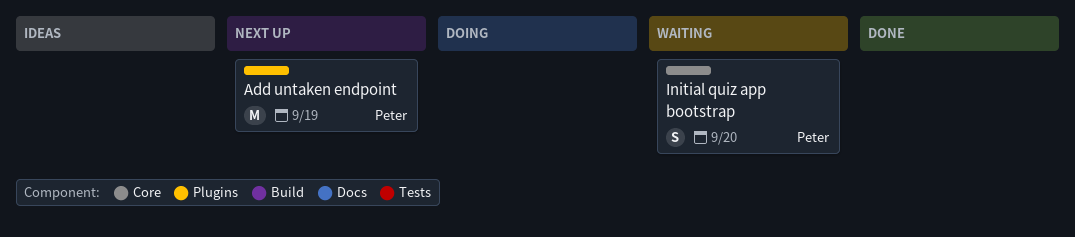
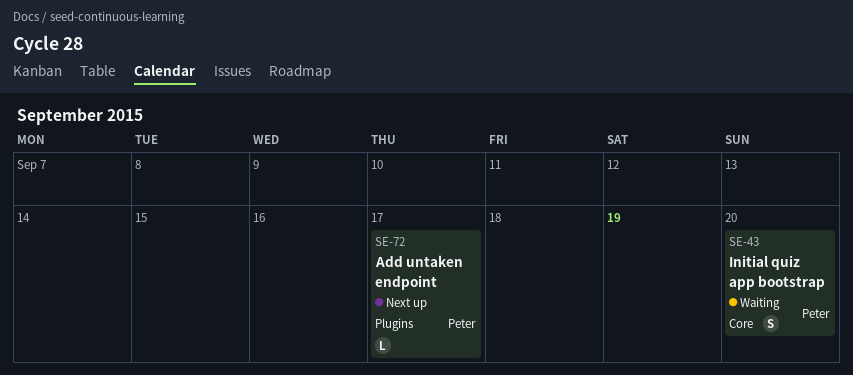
Add untaken endpoint, estimate: M -> L
Add untaken endpoint, due: Sep 19 -> Sep 17

